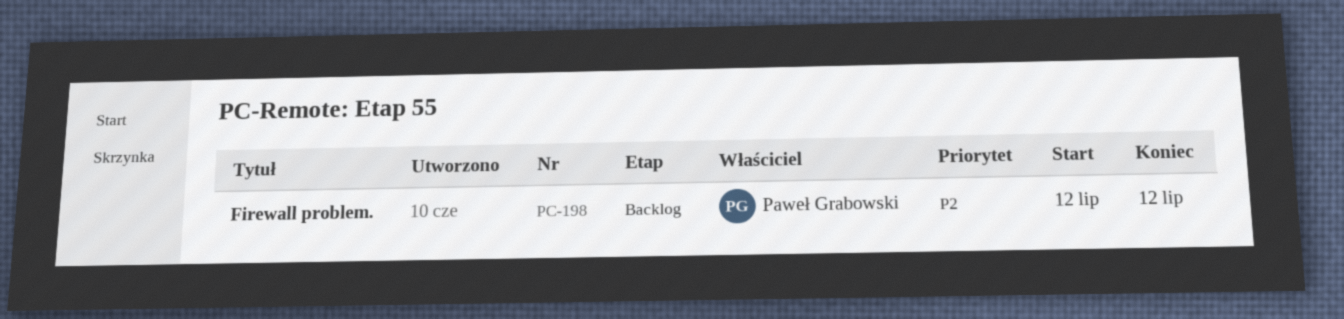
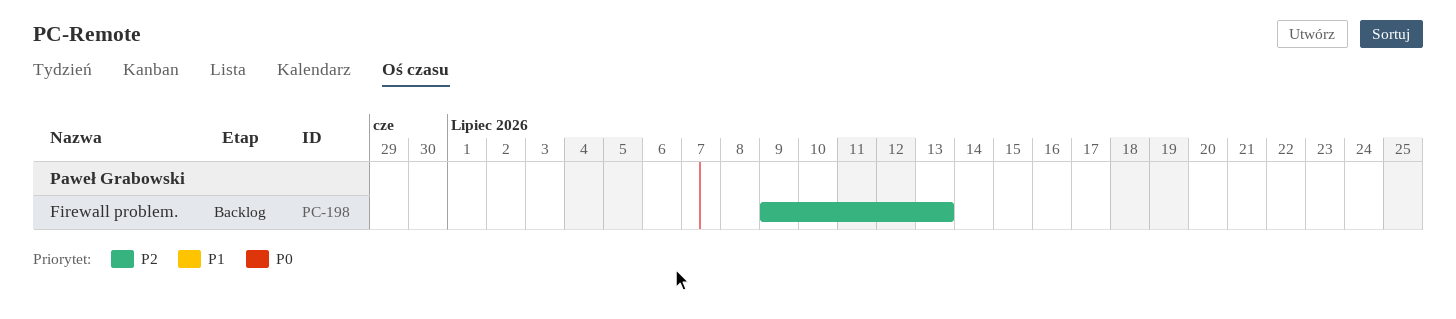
PC-198, start: Jul 12 -> Jul 9
PC-198, due: Jul 12 -> Jul 13

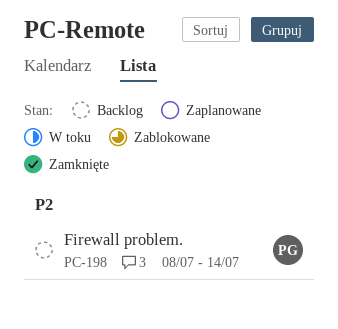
PC-198, start: Jul 9 -> Jul 8
PC-198, due: Jul 13 -> Jul 14

